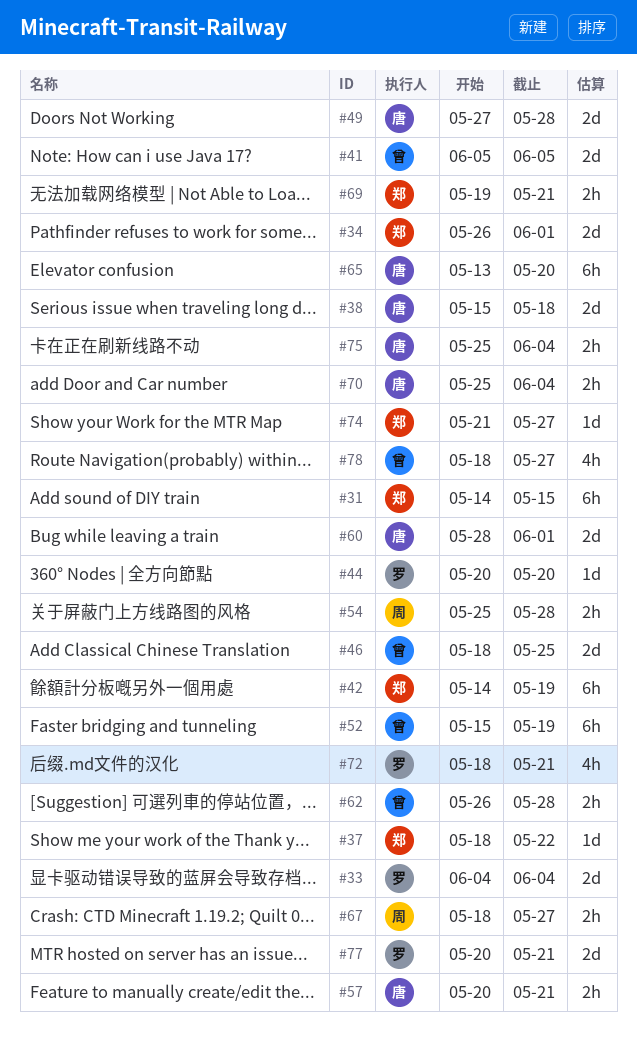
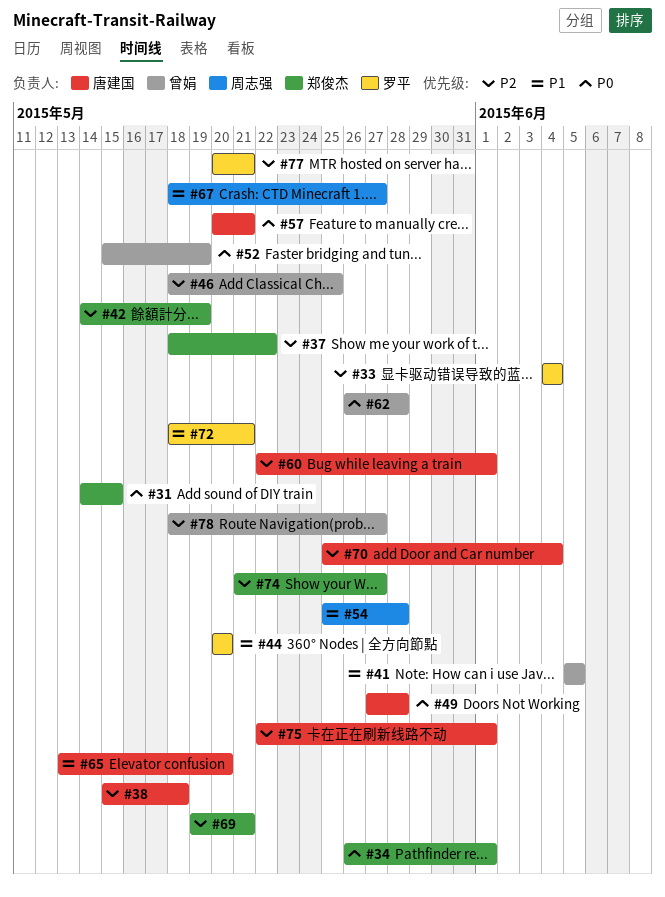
#60, start: May 28 -> May 22
#75, start: May 25 -> May 22
#75, due: Jun 4 -> Jun 1

